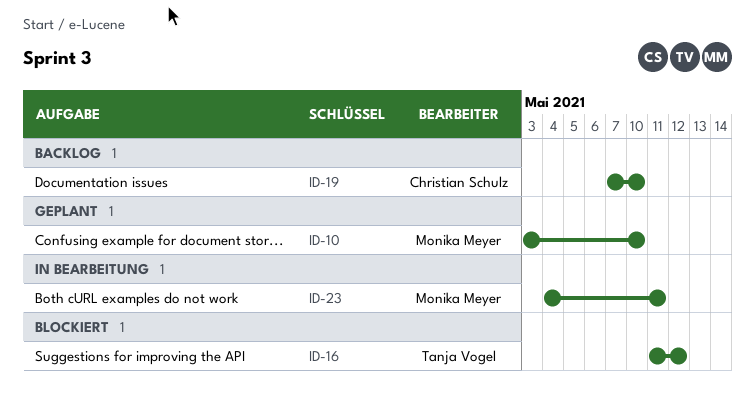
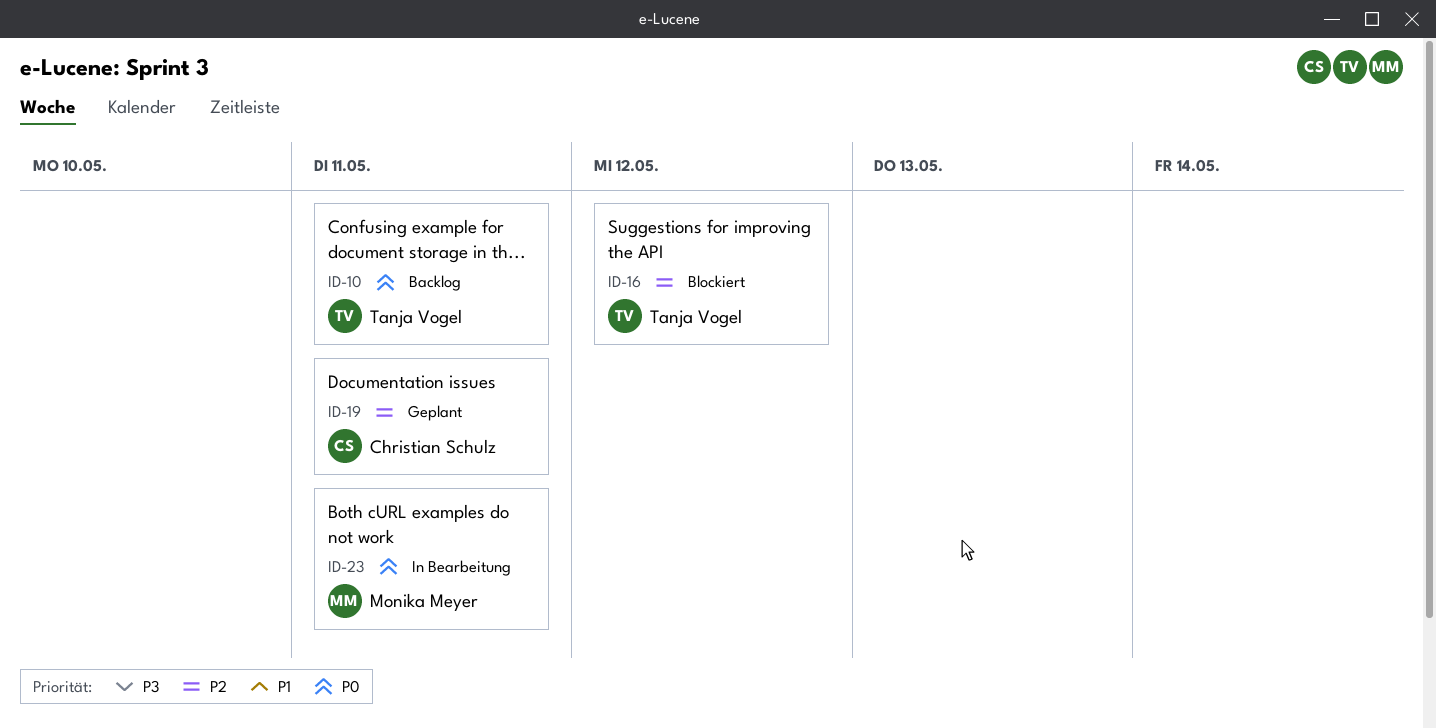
ID-10, status: Geplant -> Backlog
ID-10, owner: Monika Meyer -> Tanja Vogel
ID-10, due: May 10 -> May 11
ID-19, status: Backlog -> Geplant
ID-19, due: May 10 -> May 11

